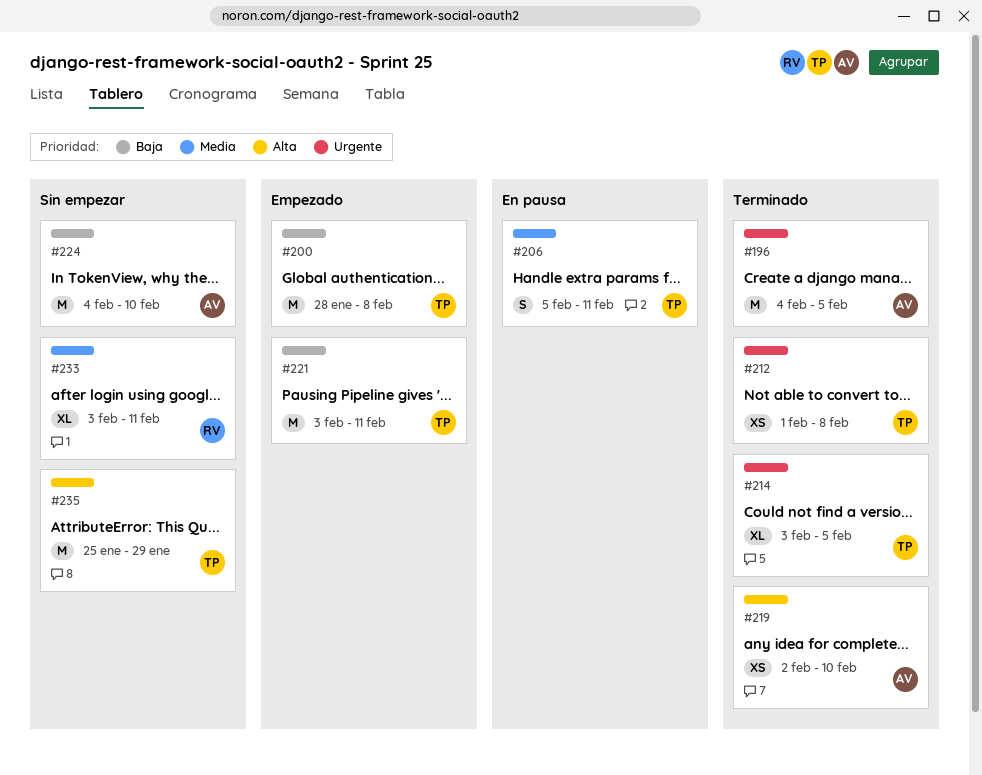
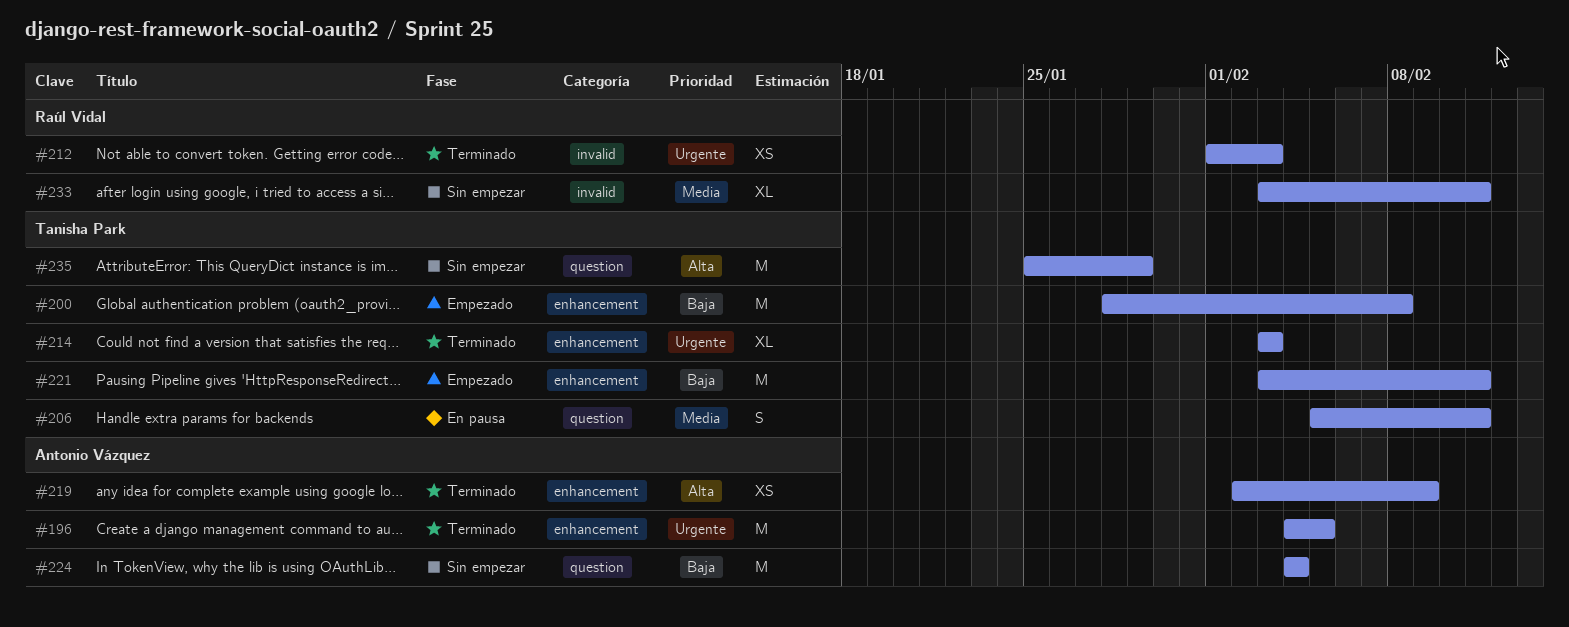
#212, owner: Tanisha Park -> Raúl Vidal
#212, due: Feb 8 -> Feb 3
#214, due: Feb 5 -> Feb 3
#219, due: Feb 10 -> Feb 9
#224, due: Feb 10 -> Feb 4

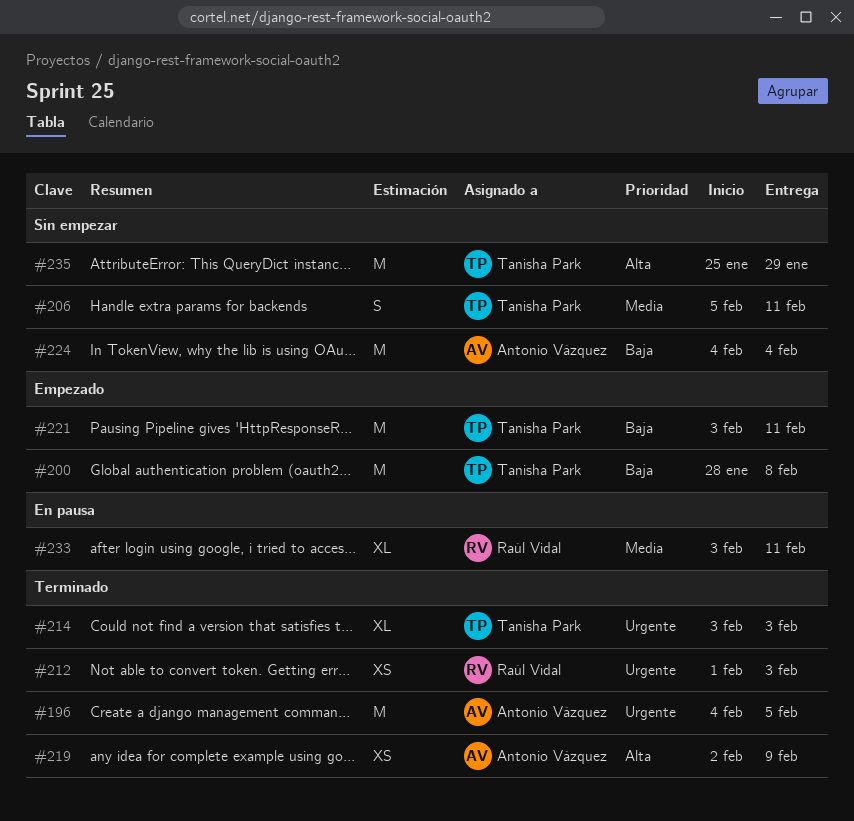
#206, status: En pausa -> Sin empezar
#233, status: Sin empezar -> En pausa

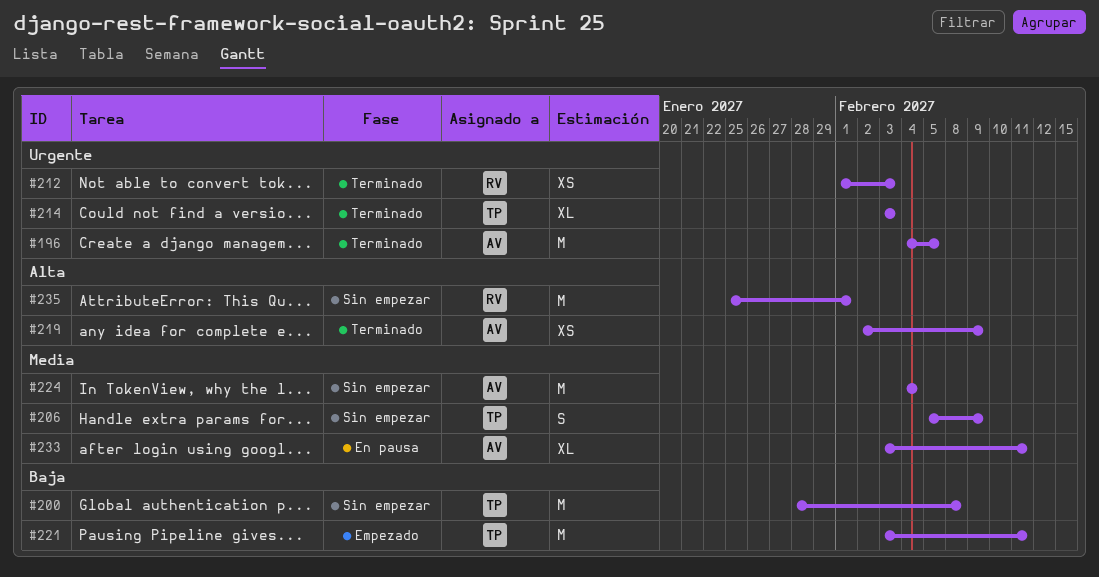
#200, status: Empezado -> Sin empezar
#206, due: Feb 11 -> Feb 9
#224, priority: Baja -> Media
#233, owner: Raúl Vidal -> Antonio Vázquez
#235, owner: Tanisha Park -> Raúl Vidal
#235, due: Jan 29 -> Feb 1

